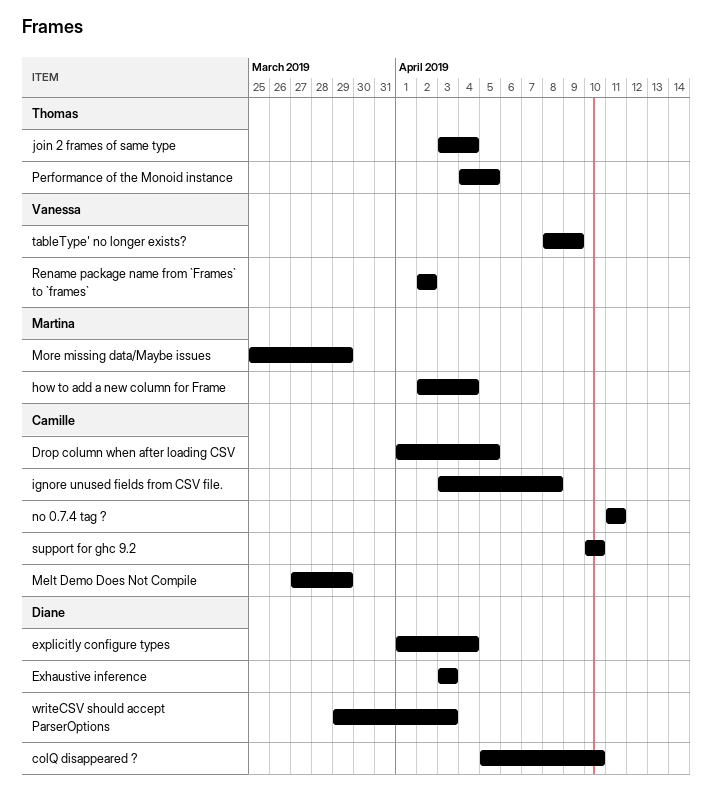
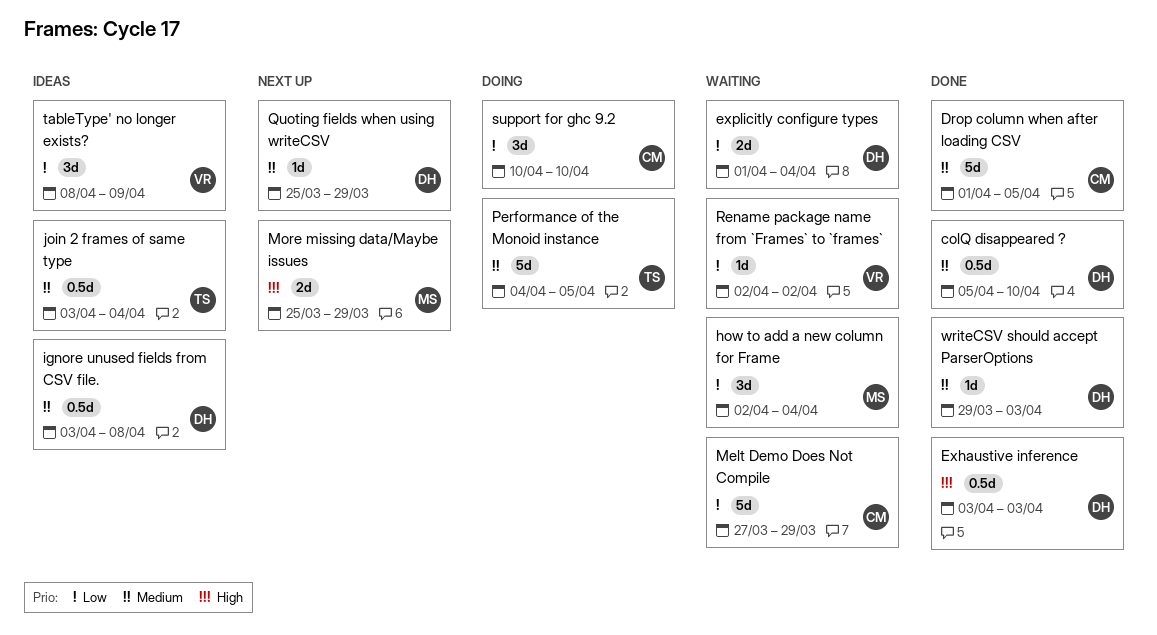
ignore unused fields from CSV file., owner: Camille -> Diane
no 0.7.4 tag ?: present -> none
Quoting fields when using writeCSV: none -> present

